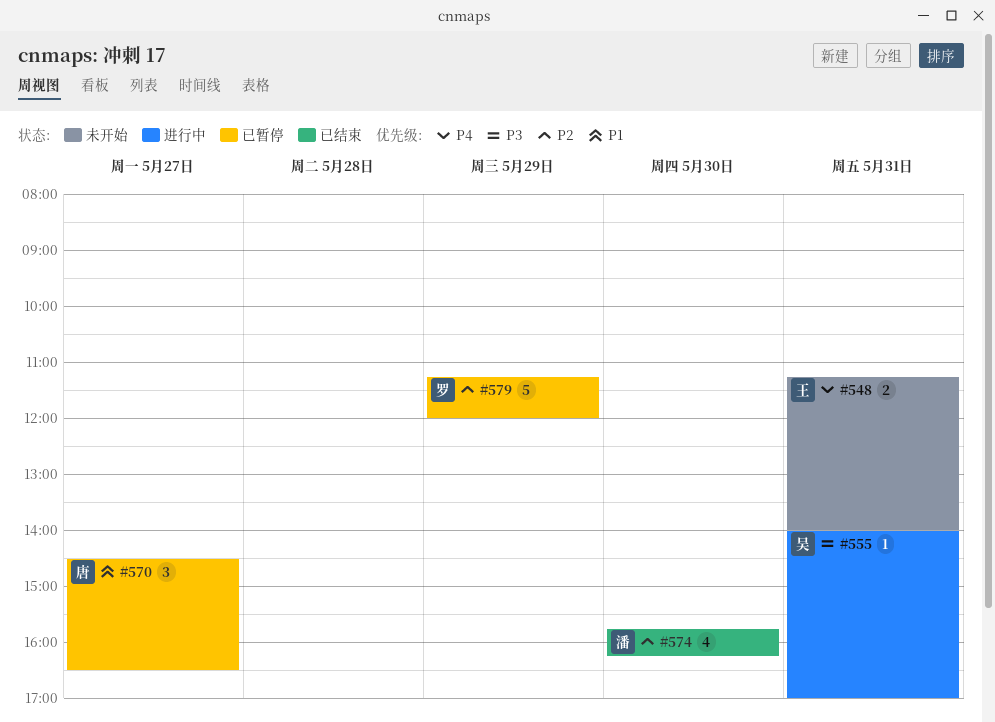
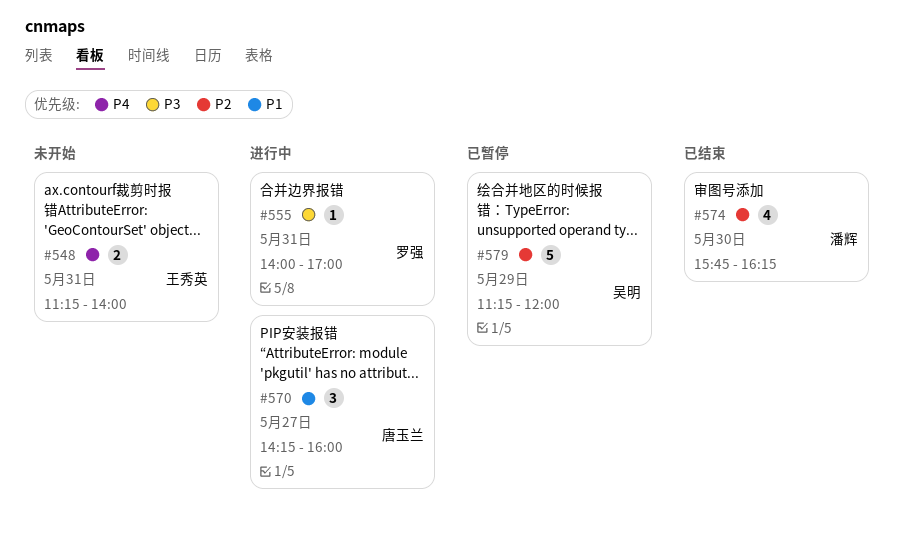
#555, owner: 吴明 -> 罗强
#570, status: 已暂停 -> 进行中
#570, begins: 14:30 -> 14:15
#570, ends: 16:30 -> 16:00
#579, owner: 罗强 -> 吴明

